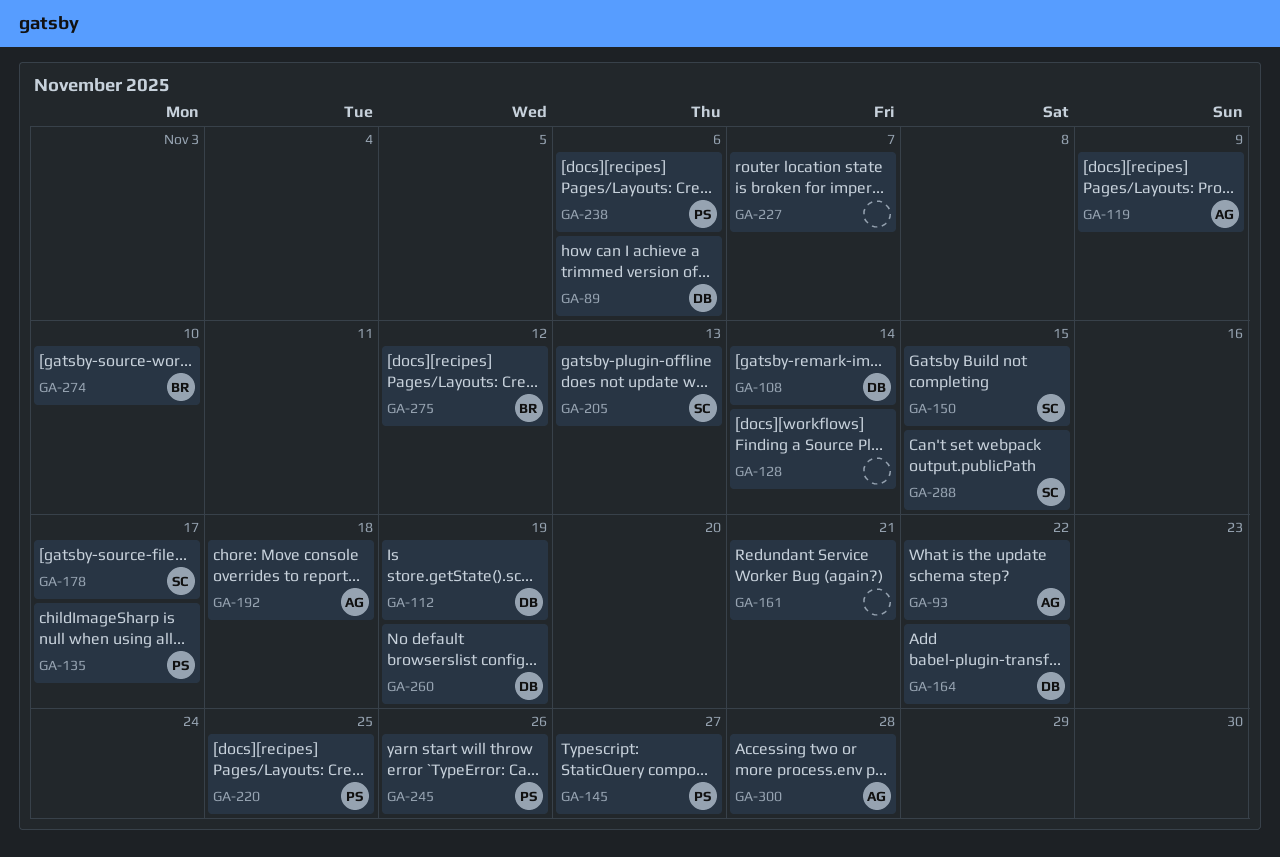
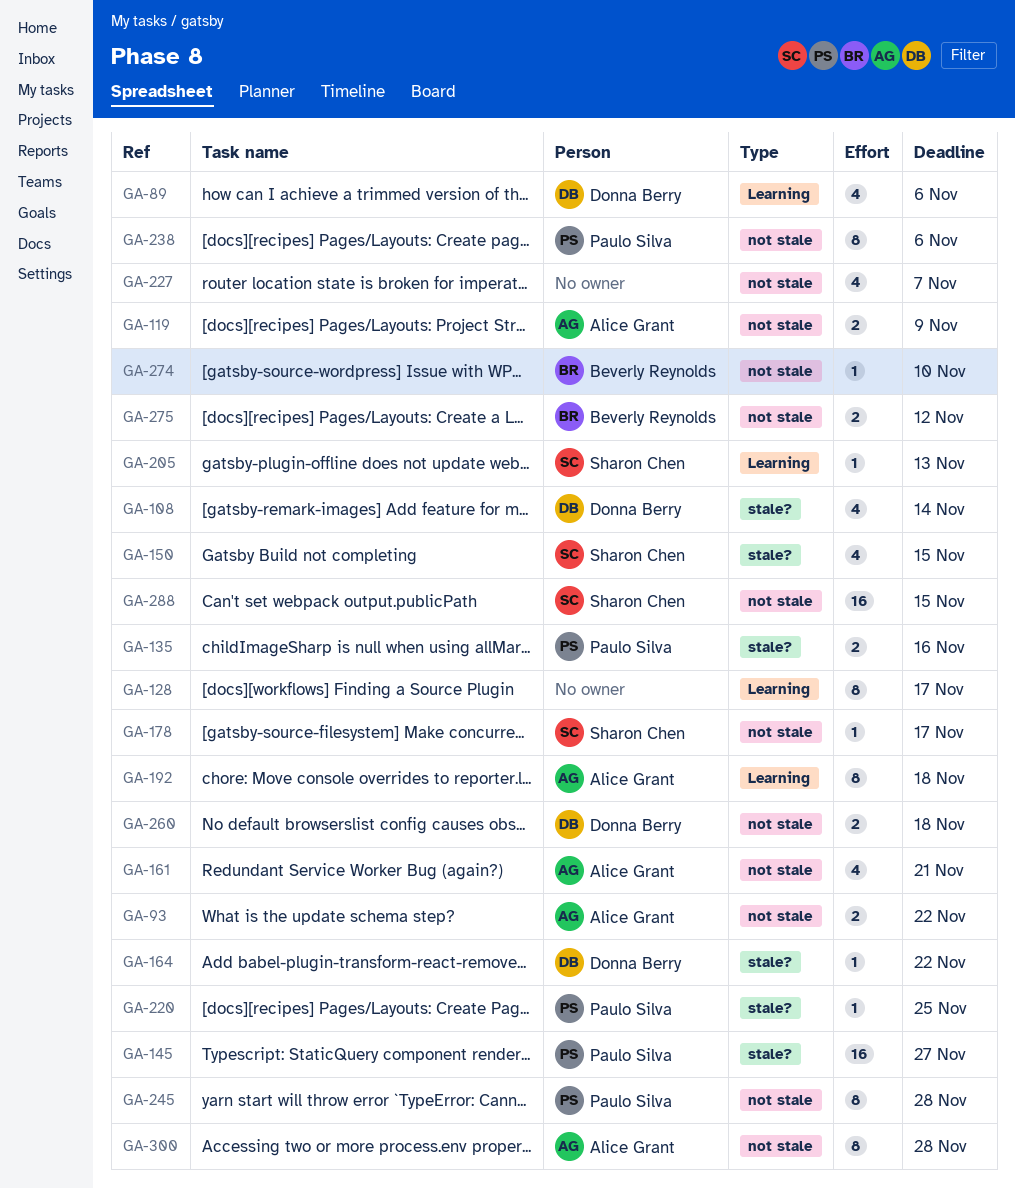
GA-112: present -> none
GA-128, due: Nov 14 -> Nov 17
GA-135, due: Nov 17 -> Nov 16
GA-161, owner: none -> Alice Grant
GA-245, due: Nov 26 -> Nov 28
GA-260, due: Nov 19 -> Nov 18

